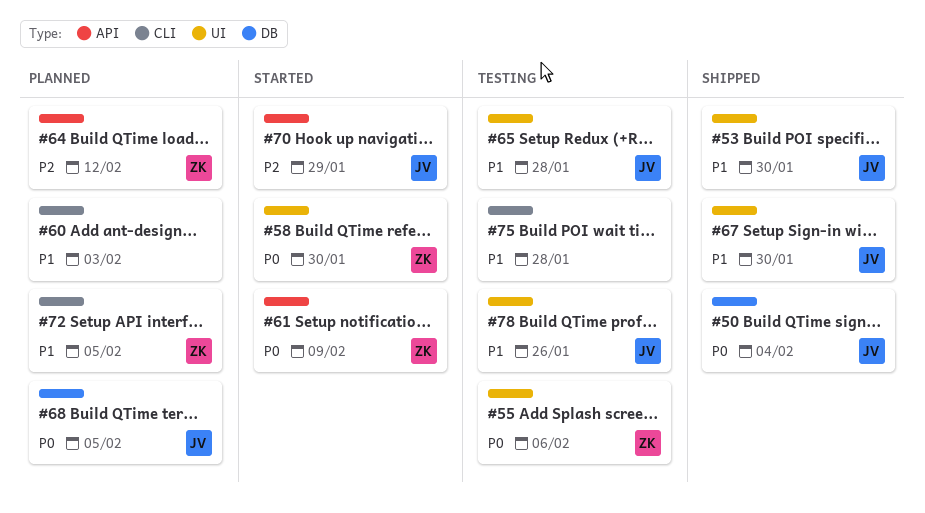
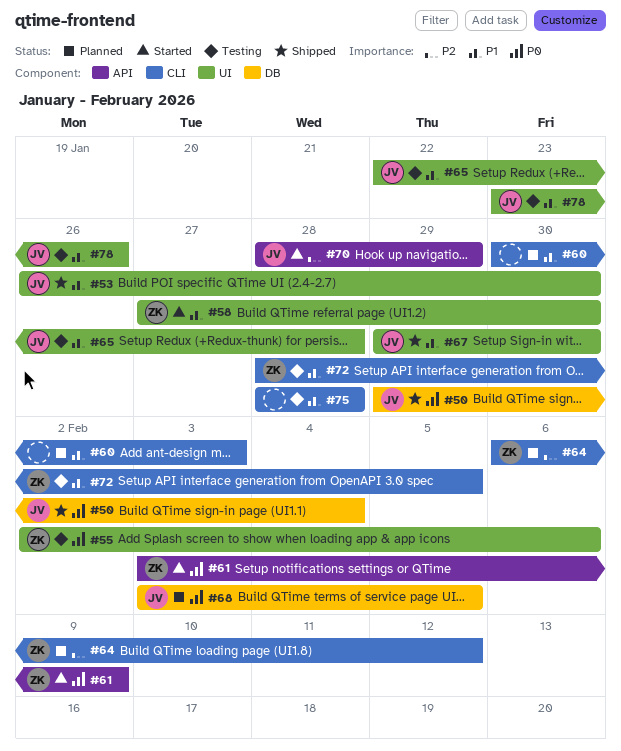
#58, priority: P0 -> P1
#64, label: API -> CLI
#72, status: Planned -> Testing

